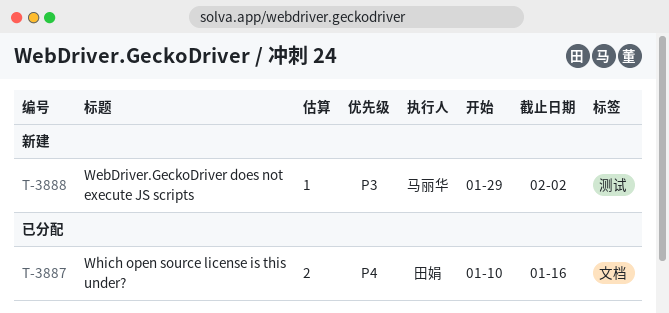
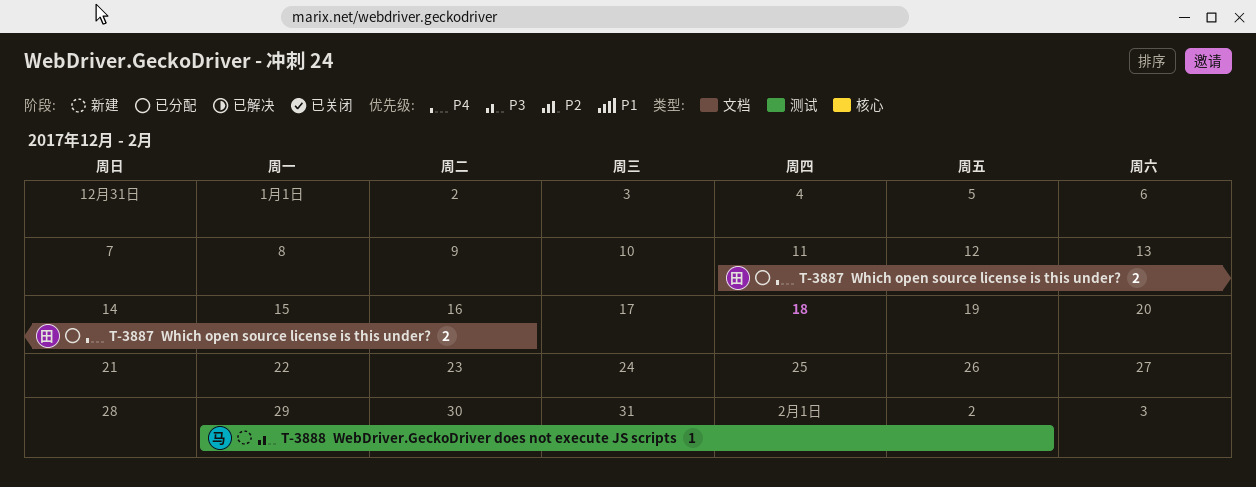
T-3887, start: Jan 10 -> Jan 11

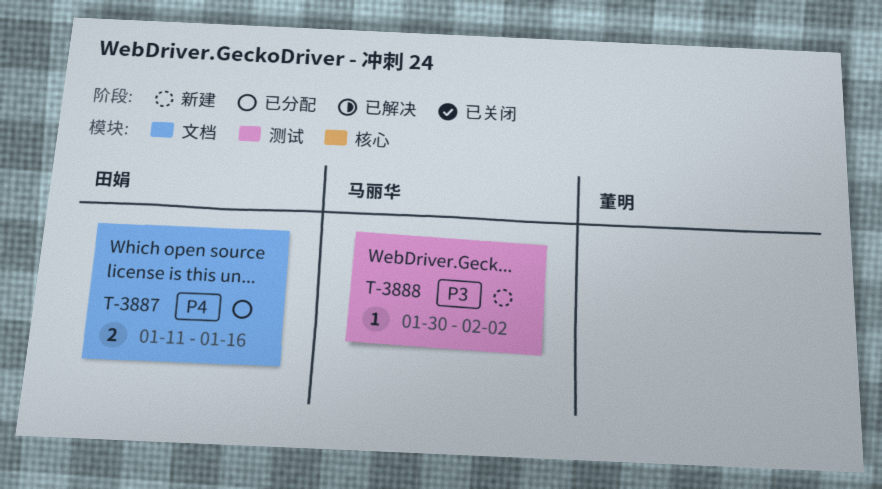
T-3888, start: Jan 29 -> Jan 30

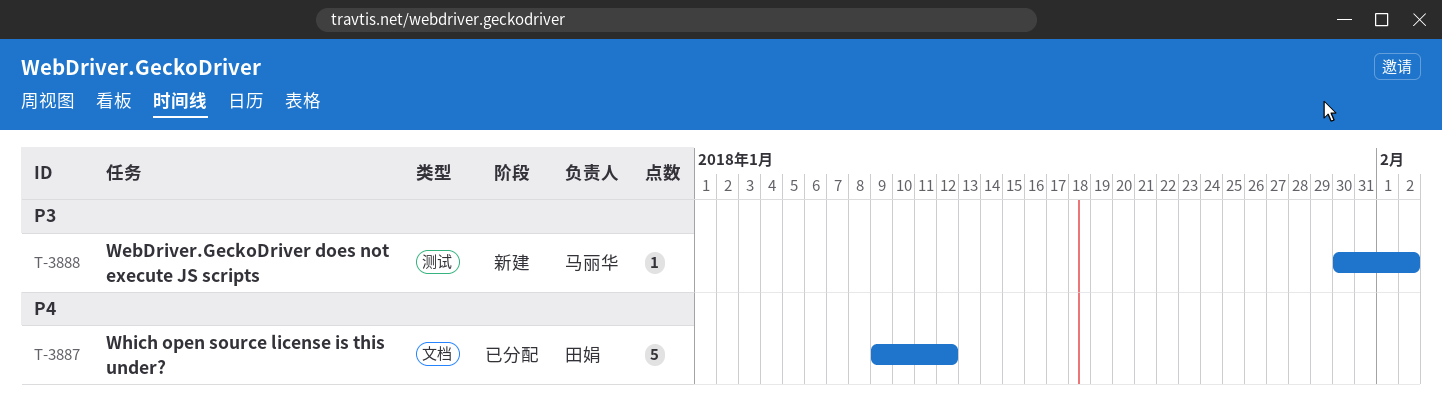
T-3887, estimate: 2 -> 5
T-3887, start: Jan 11 -> Jan 9
T-3887, due: Jan 16 -> Jan 12

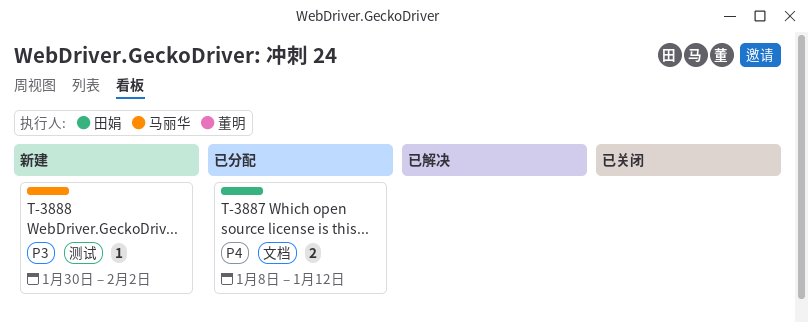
T-3887, estimate: 5 -> 2
T-3887, start: Jan 9 -> Jan 8

